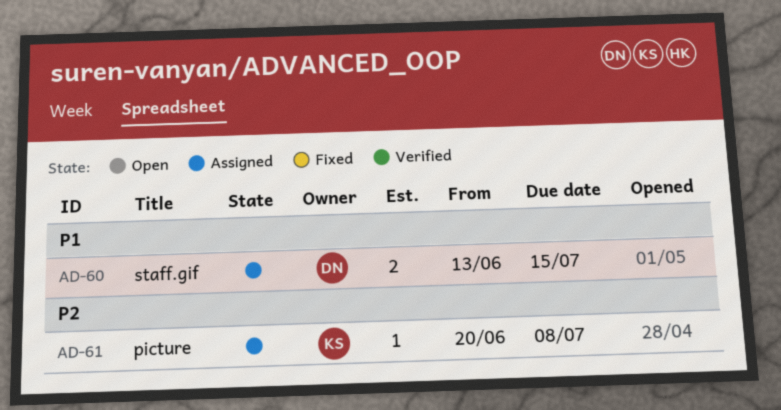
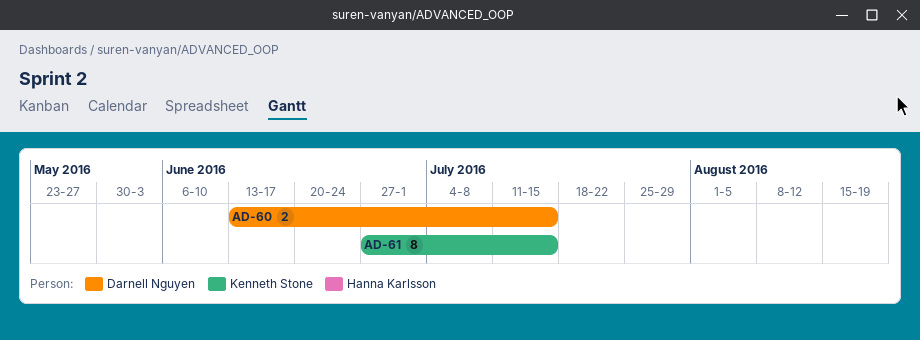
AD-61, estimate: 1 -> 8
AD-61, start: Jun 20 -> Jun 27
AD-61, due: Jul 8 -> Jul 15

